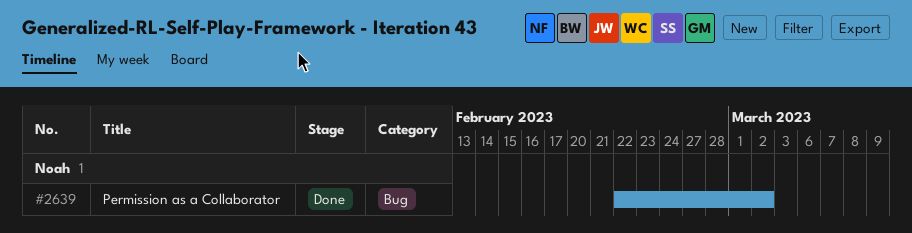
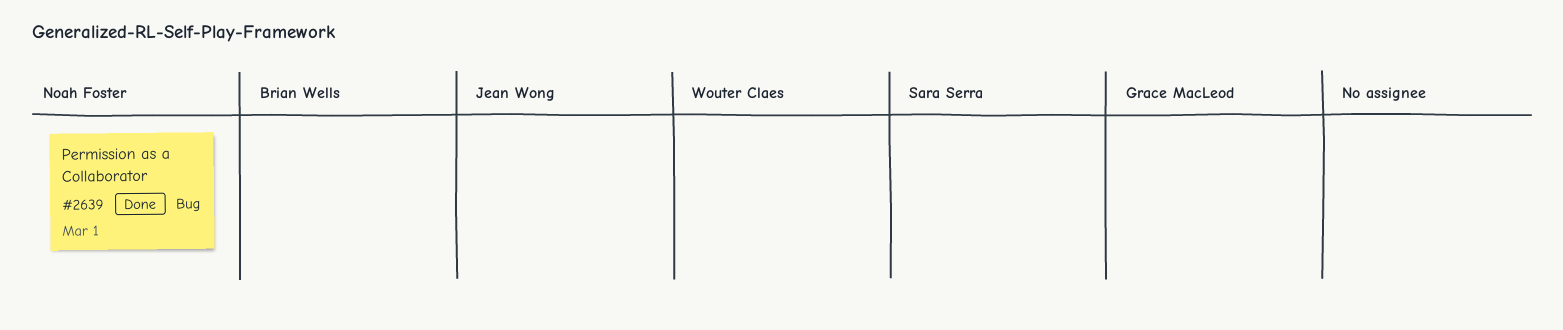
#2639, due: Mar 2 -> Mar 1

